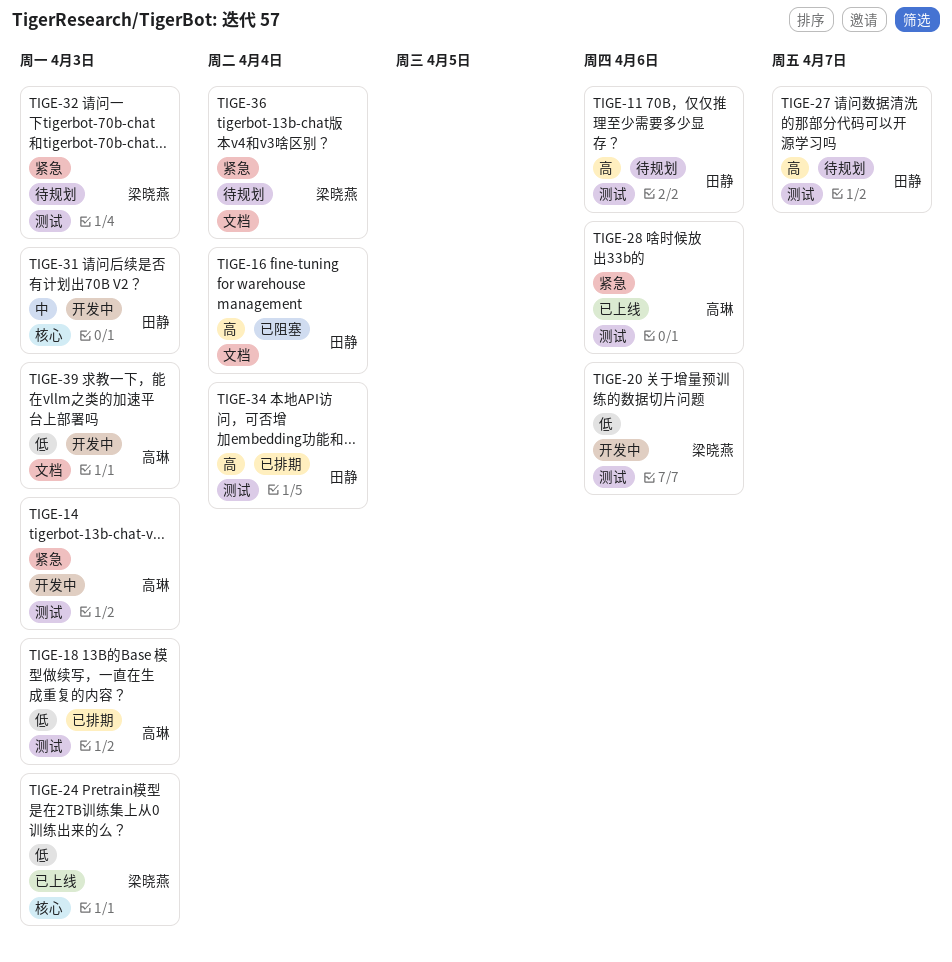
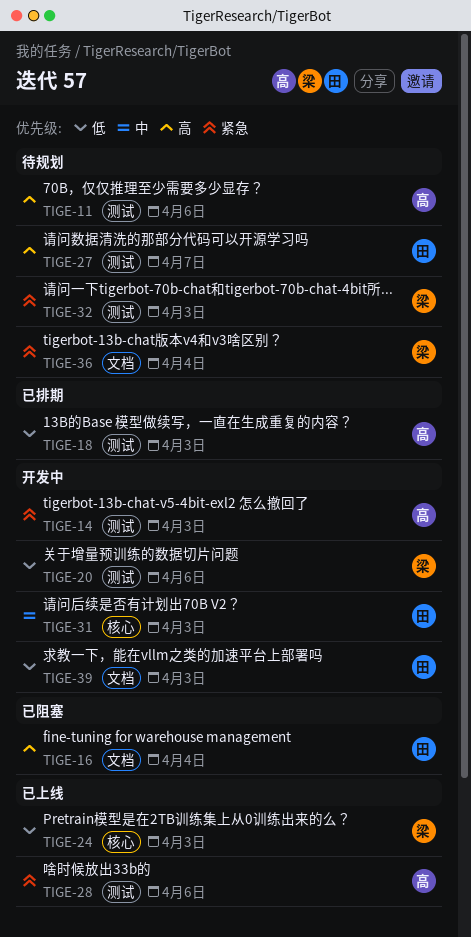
TIGE-11, owner: 田静 -> 高琳
TIGE-34: present -> none
TIGE-39, owner: 高琳 -> 田静

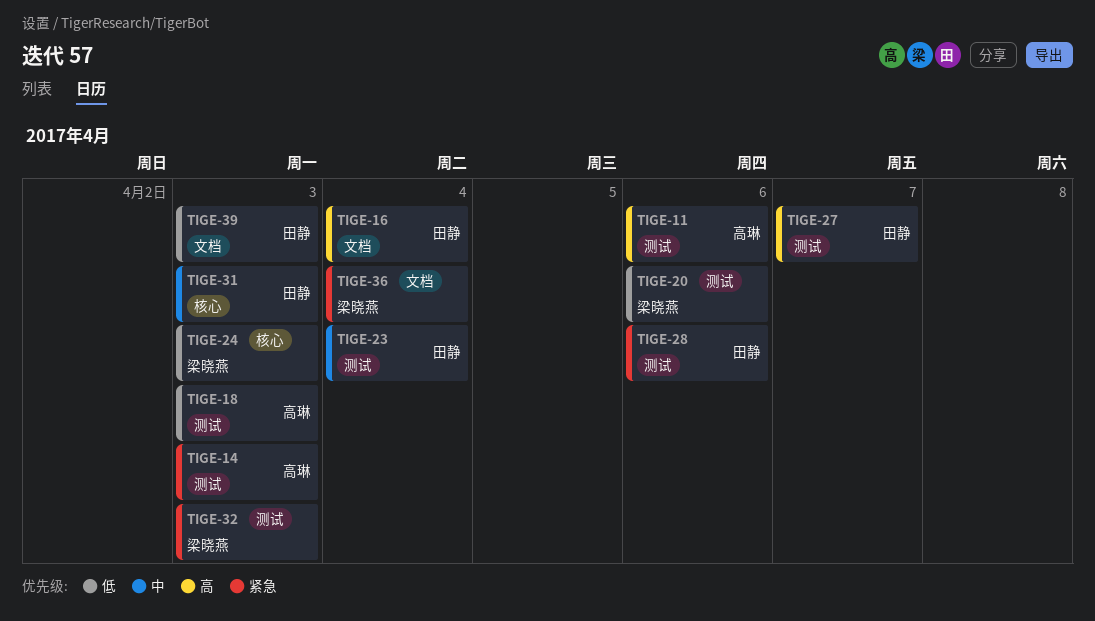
TIGE-23: none -> present
TIGE-28, owner: 高琳 -> 田静

